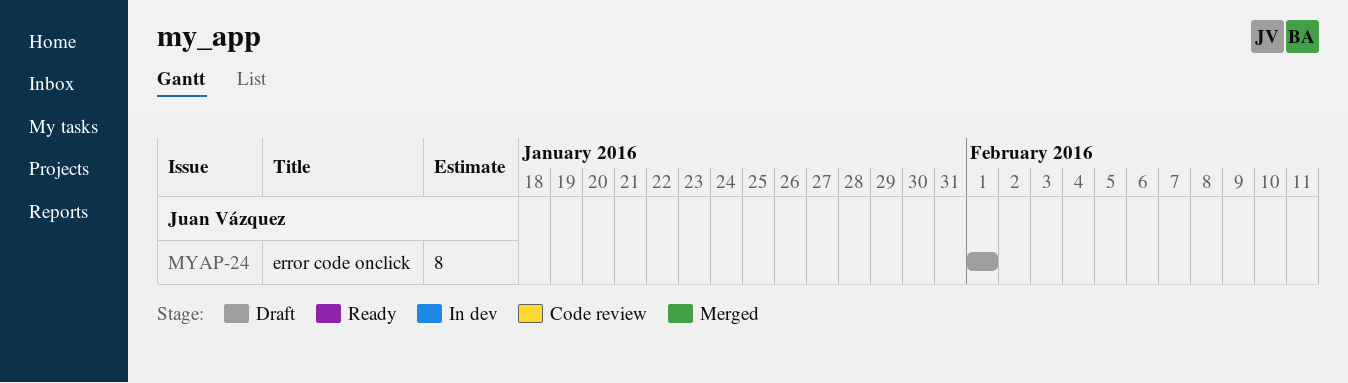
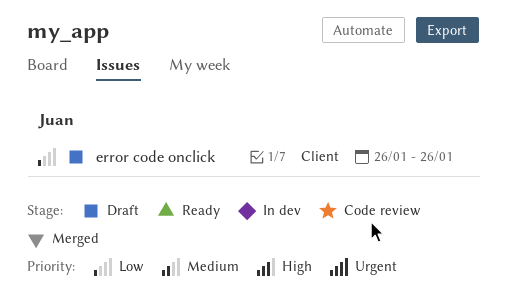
error code onclick, start: Feb 1 -> Jan 26
error code onclick, due: Feb 1 -> Jan 26

